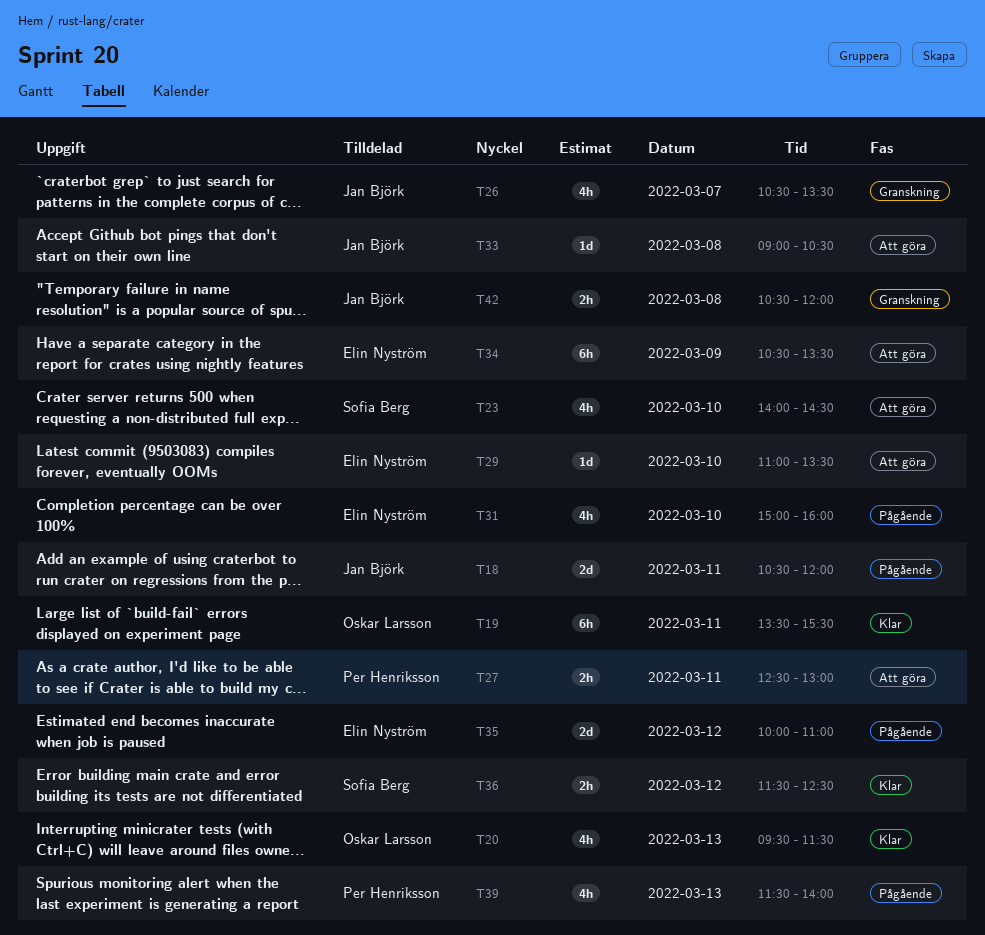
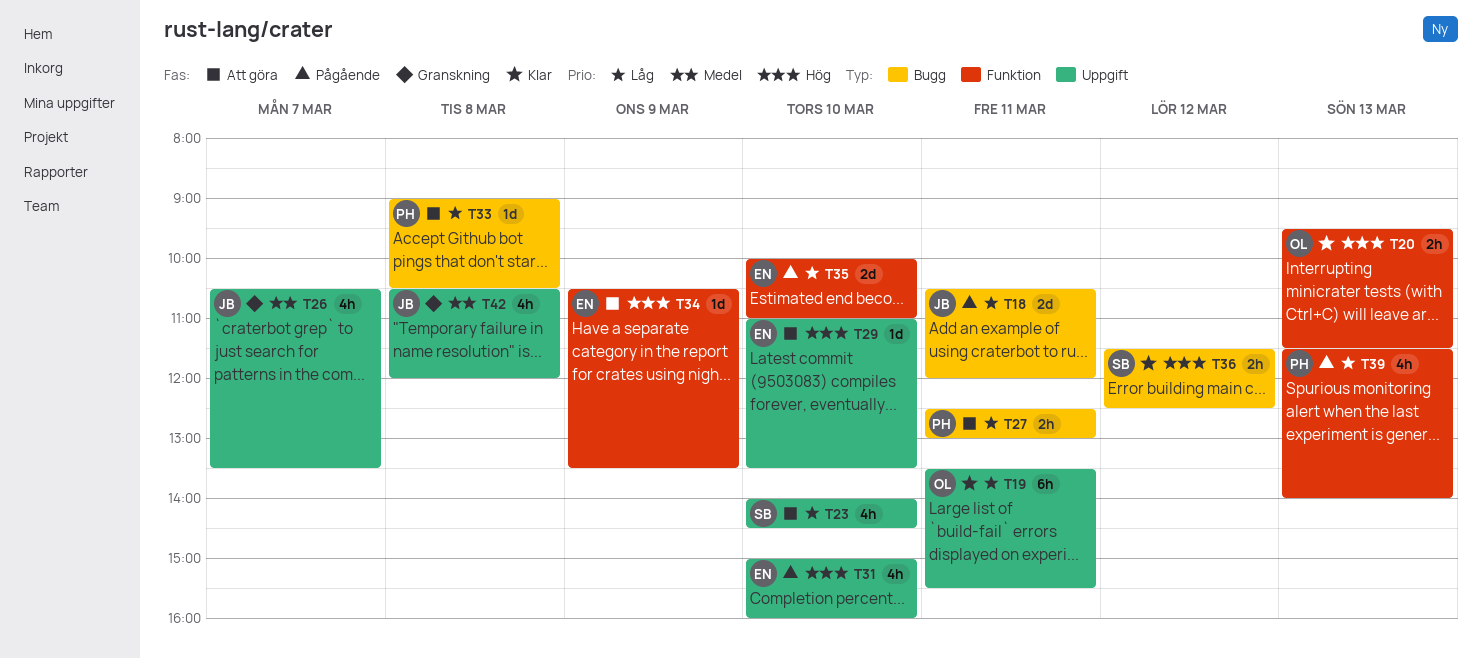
T20, estimate: 4h -> 2h
T33, owner: Jan Björk -> Per Henriksson
T34, estimate: 6h -> 1d
T35, day: Mar 12 -> Mar 10
T42, estimate: 2h -> 4h

